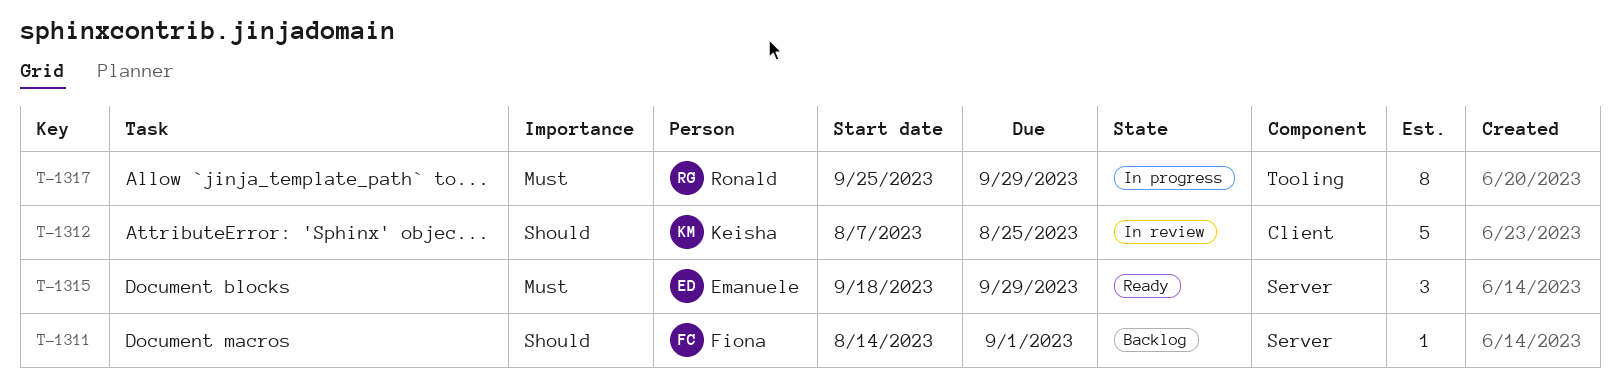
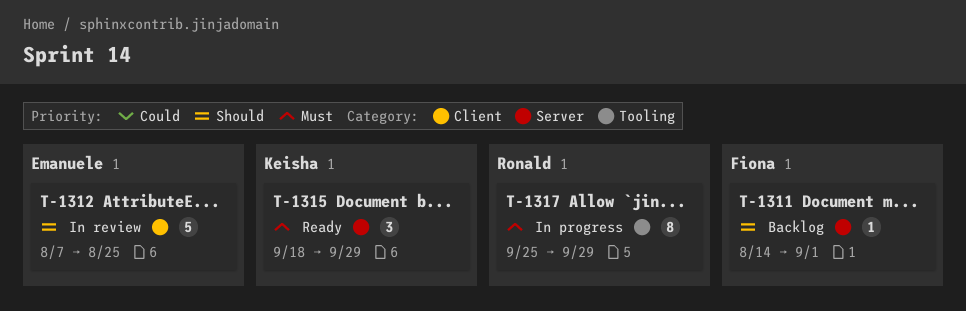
T-1312, owner: Keisha -> Emanuele
T-1315, owner: Emanuele -> Keisha

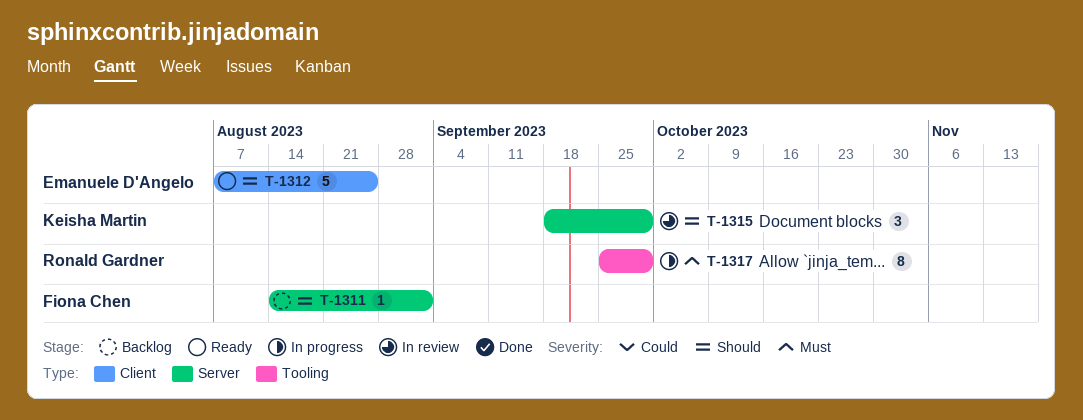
T-1312, status: In review -> Ready
T-1315, status: Ready -> In review
T-1315, priority: Must -> Should

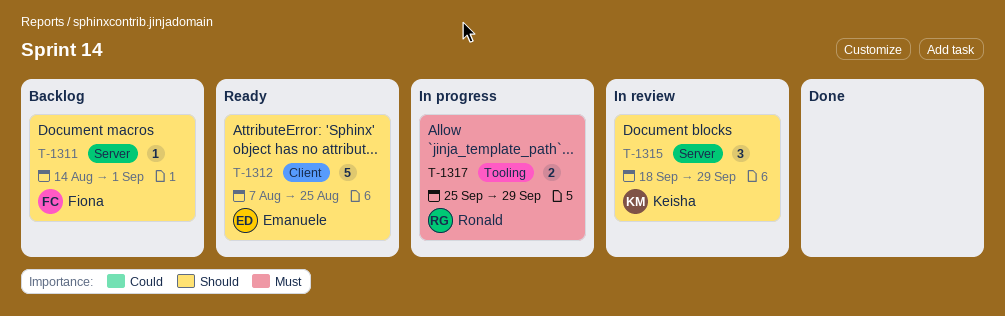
T-1317, estimate: 8 -> 2

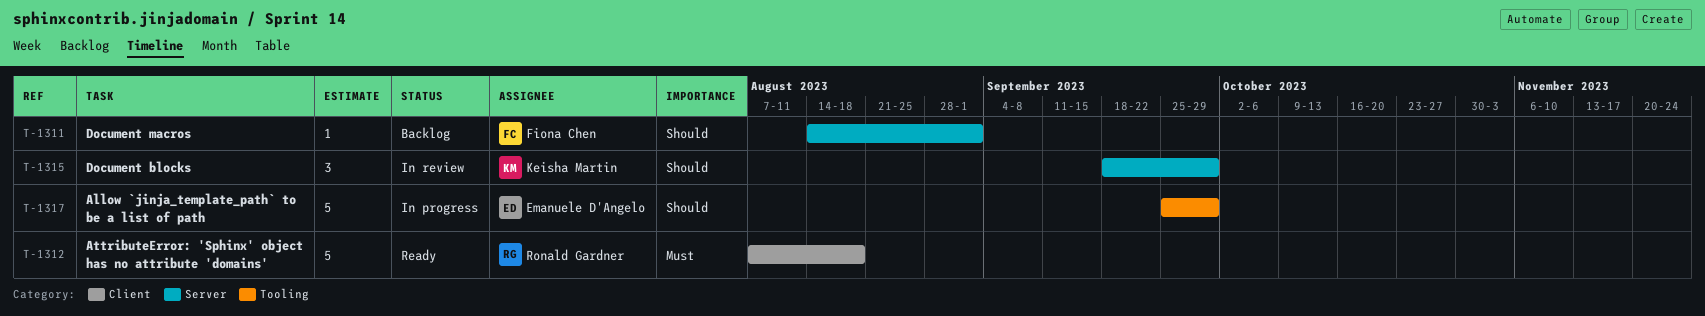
T-1312, owner: Emanuele D'Angelo -> Ronald Gardner
T-1312, priority: Should -> Must
T-1312, due: Aug 25 -> Aug 18
T-1317, owner: Ronald Gardner -> Emanuele D'Angelo
T-1317, priority: Must -> Should
T-1317, estimate: 2 -> 5

